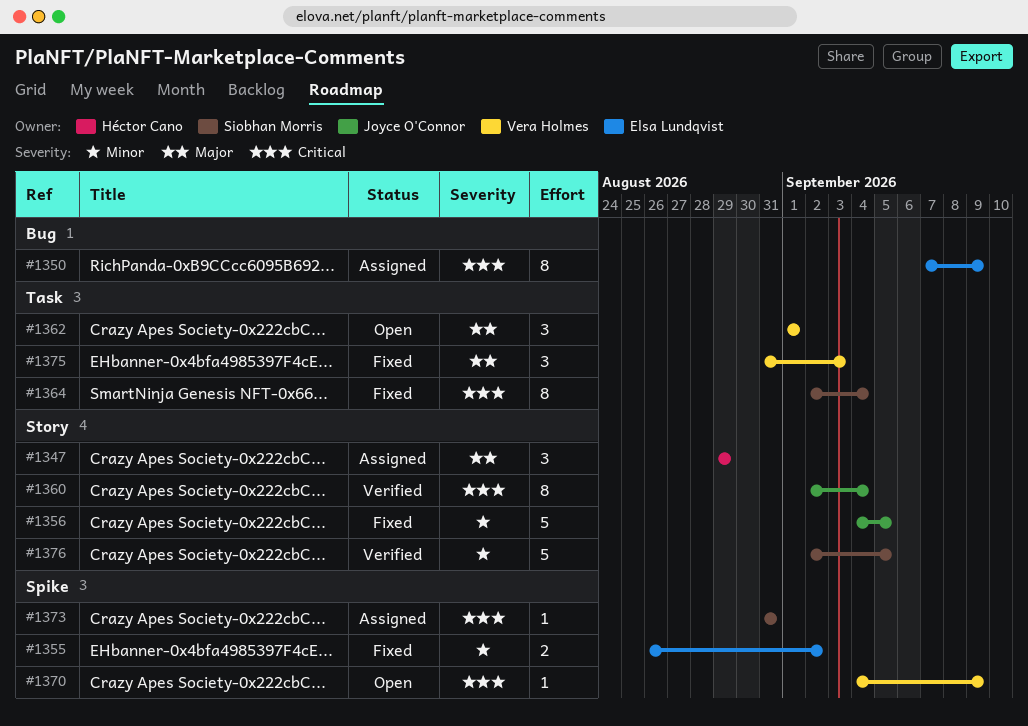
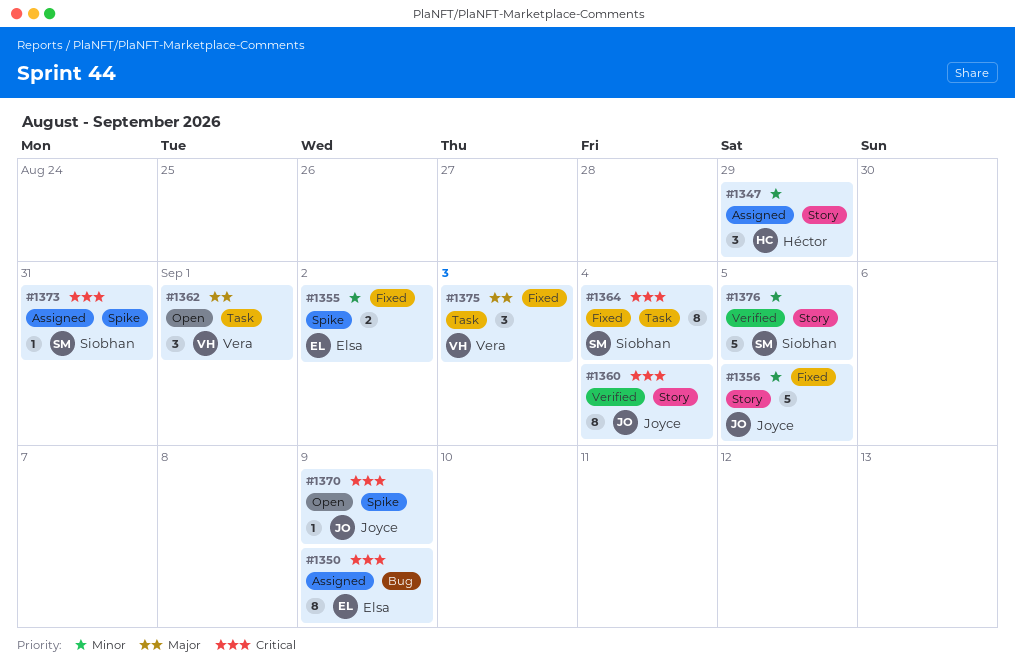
#1347, priority: Major -> Minor
#1370, owner: Vera Holmes -> Joyce O'Connor

